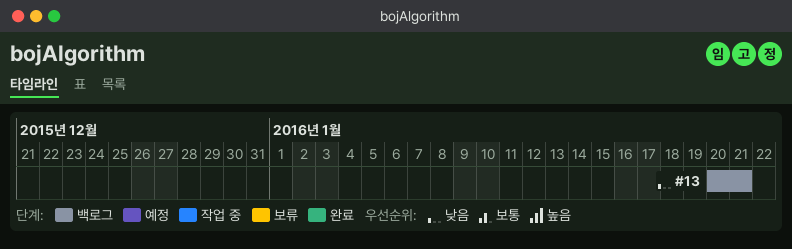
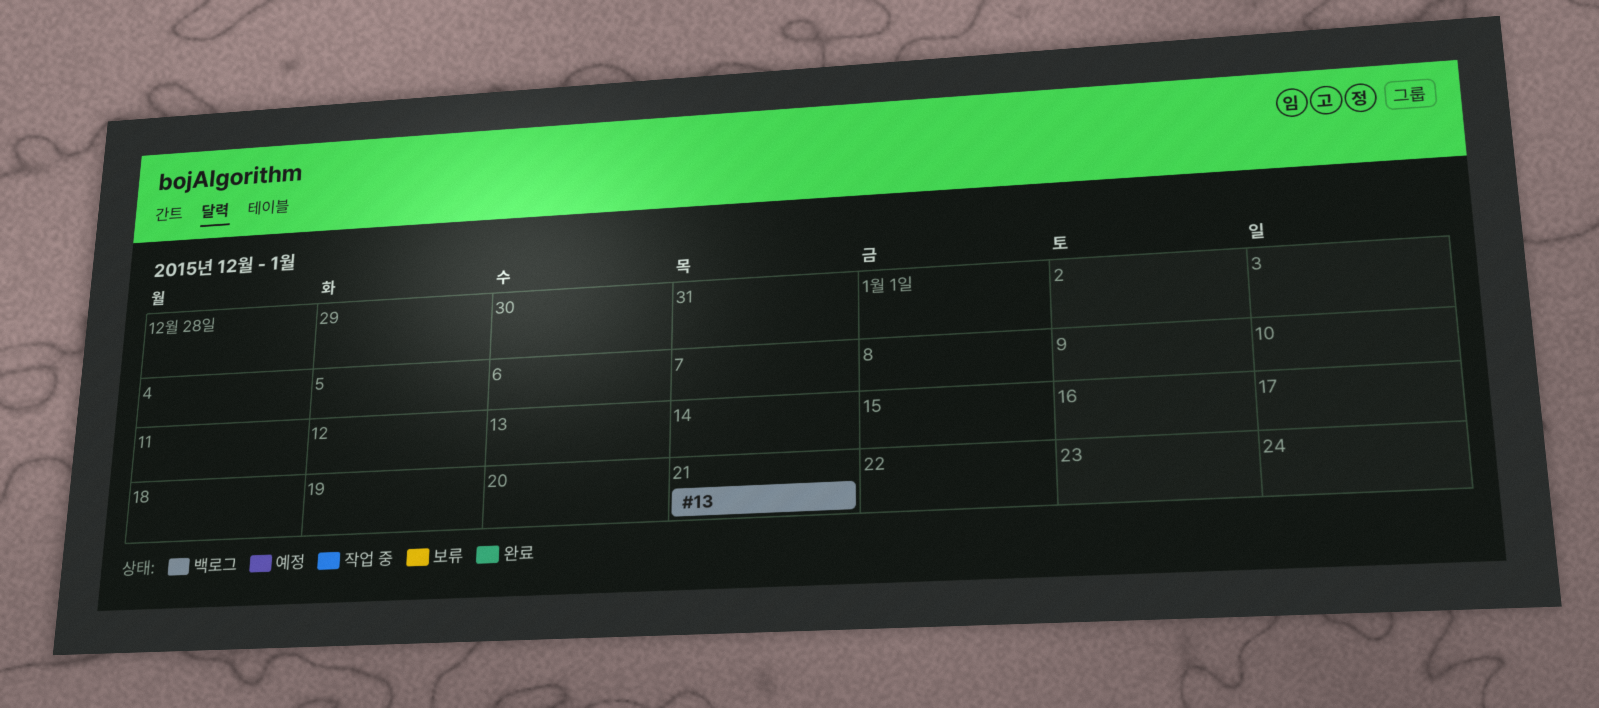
#13, start: Jan 20 -> Jan 21

